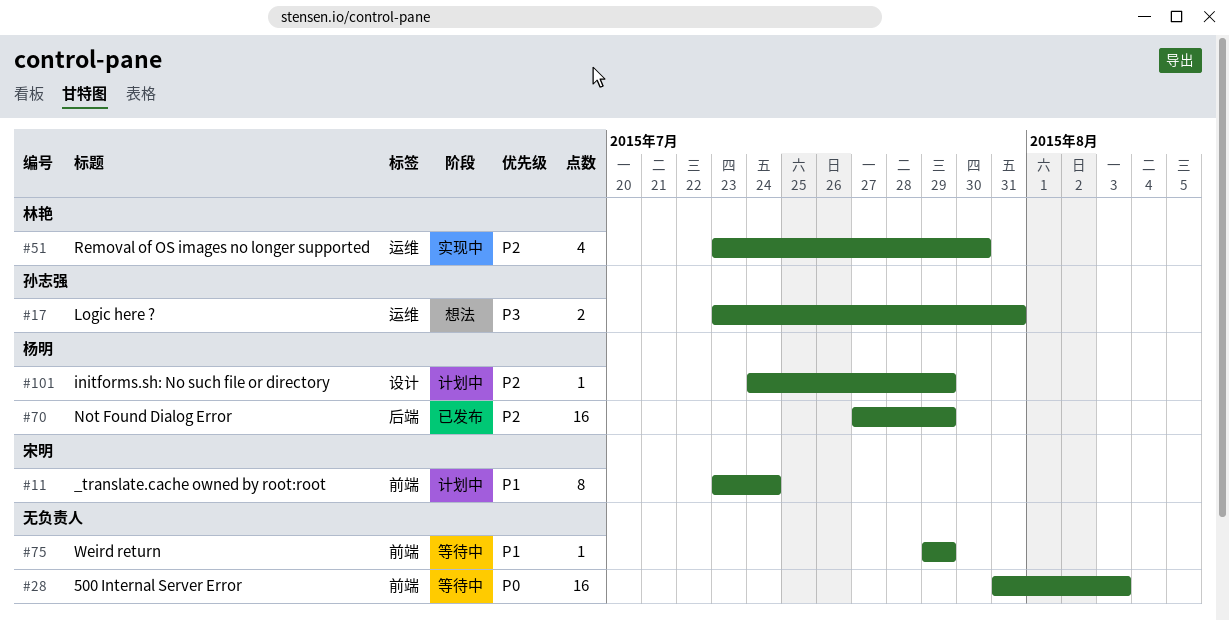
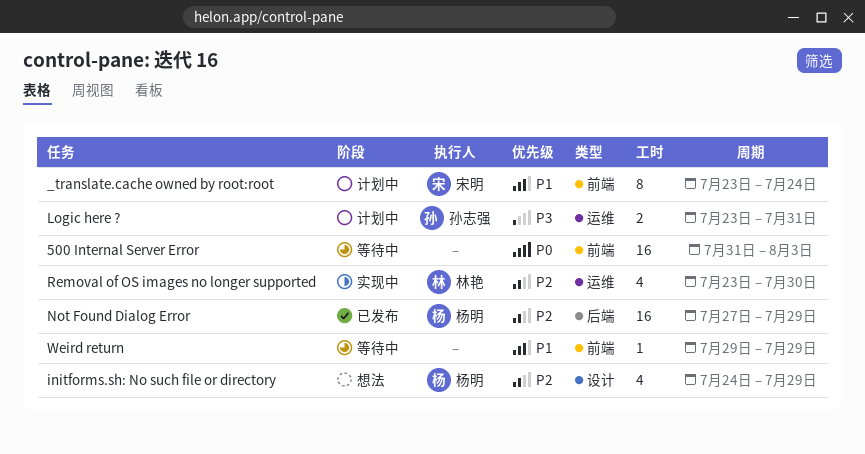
initforms.sh: No such file or directory, status: 计划中 -> 想法
initforms.sh: No such file or directory, estimate: 1 -> 4
Logic here ?, status: 想法 -> 计划中

